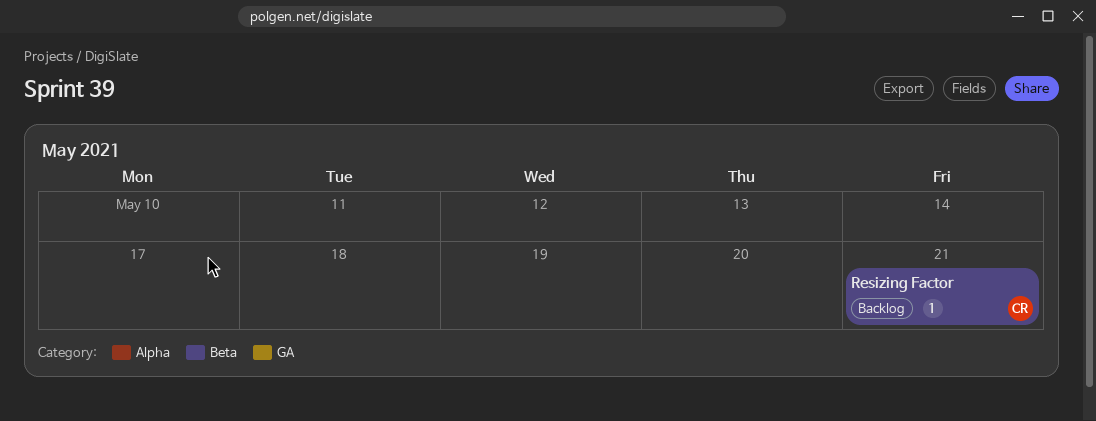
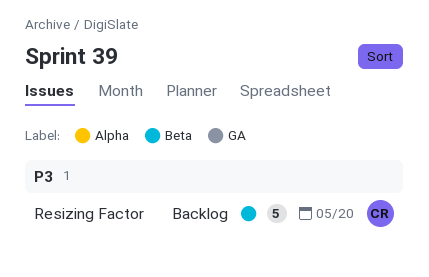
Resizing Factor, estimate: 1 -> 5
Resizing Factor, due: May 21 -> May 20

